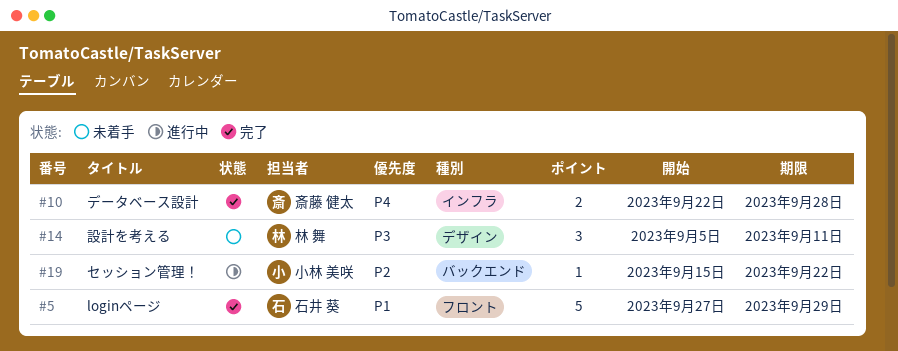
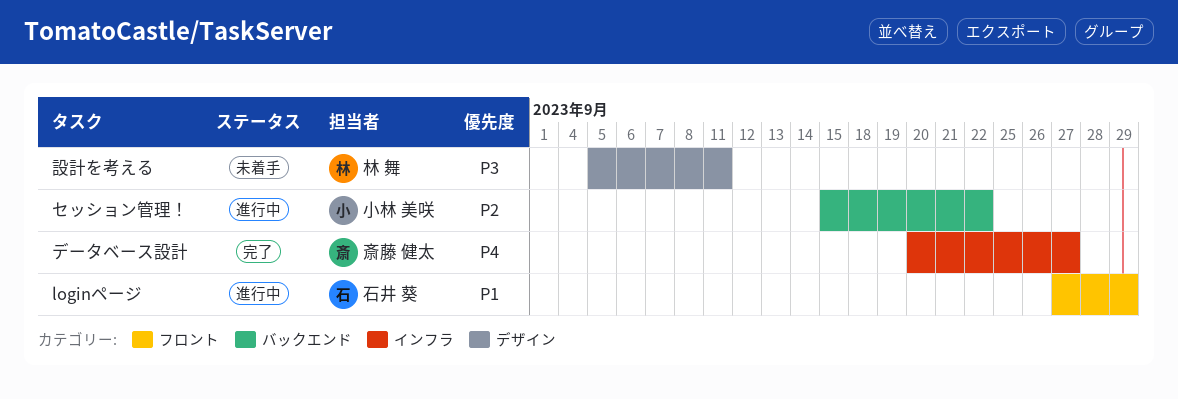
loginページ, status: 完了 -> 進行中
データベース設計, start: Sep 22 -> Sep 20
データベース設計, due: Sep 28 -> Sep 27

